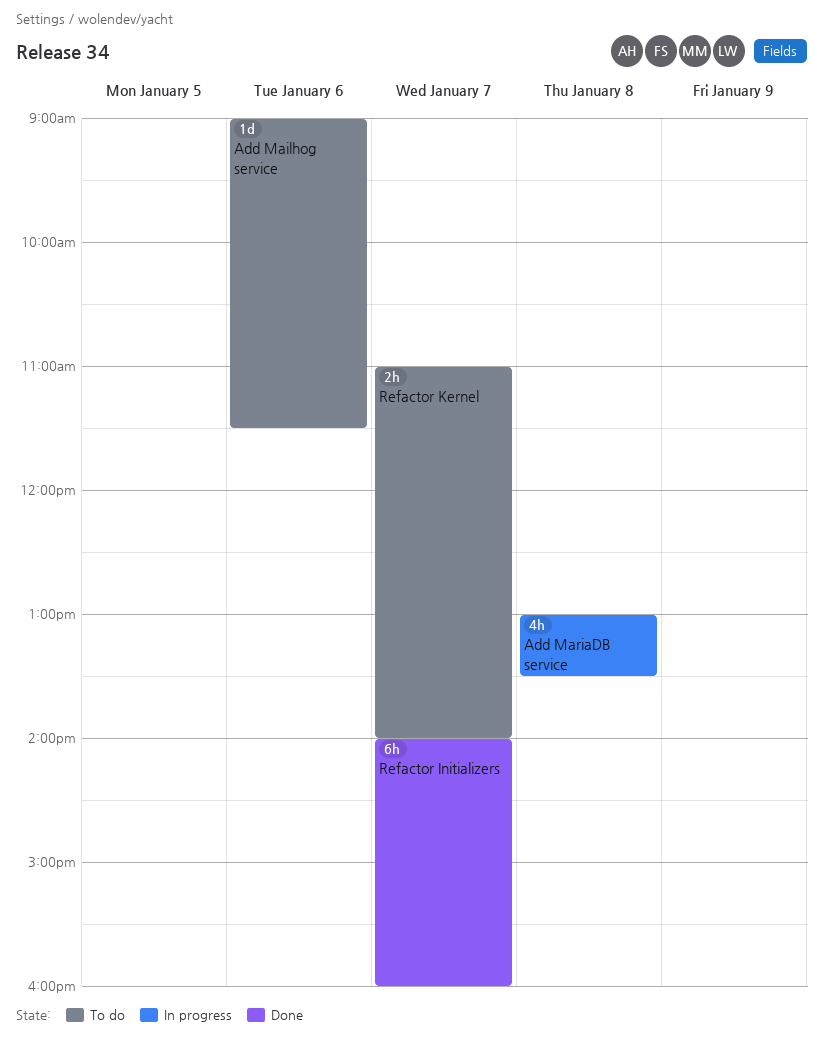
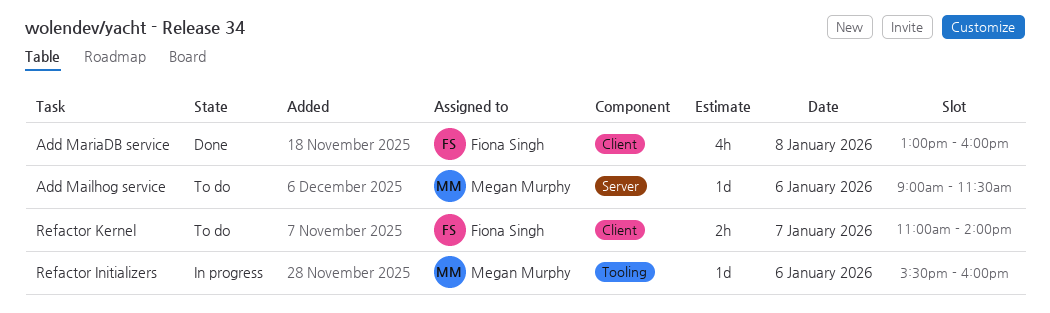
Add MariaDB service, status: In progress -> Done
Add MariaDB service, ends: 13:30 -> 16:00
Refactor Initializers, status: Done -> In progress
Refactor Initializers, estimate: 6h -> 1d
Refactor Initializers, day: Jan 7 -> Jan 6
Refactor Initializers, begins: 14:00 -> 15:30

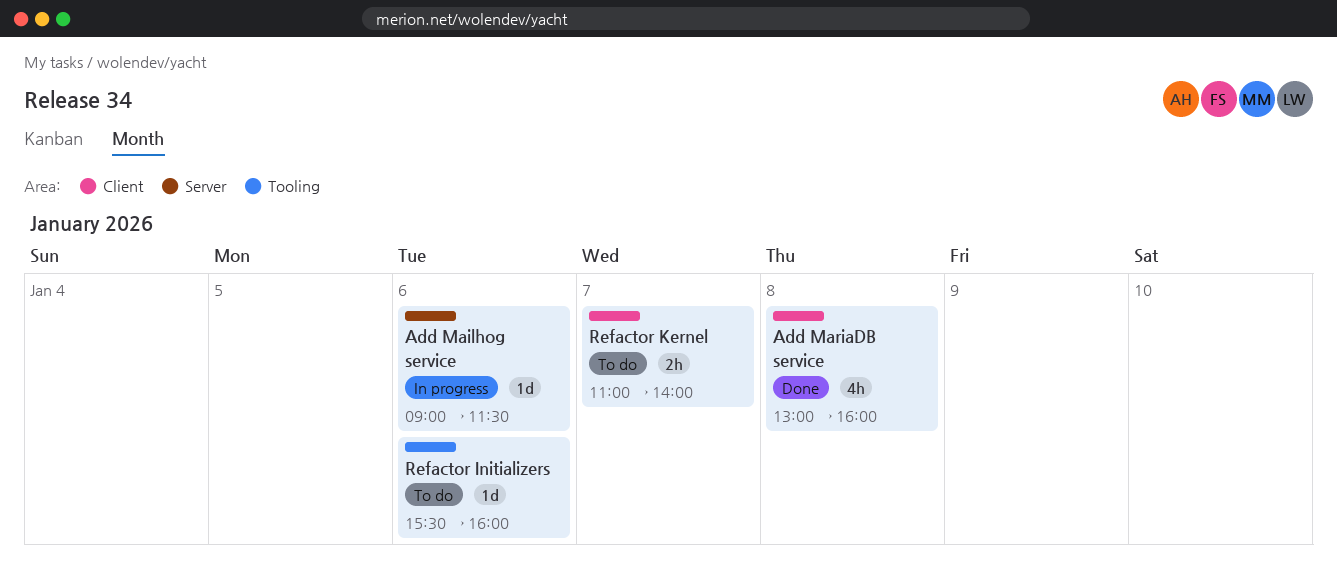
Add Mailhog service, status: To do -> In progress
Refactor Initializers, status: In progress -> To do

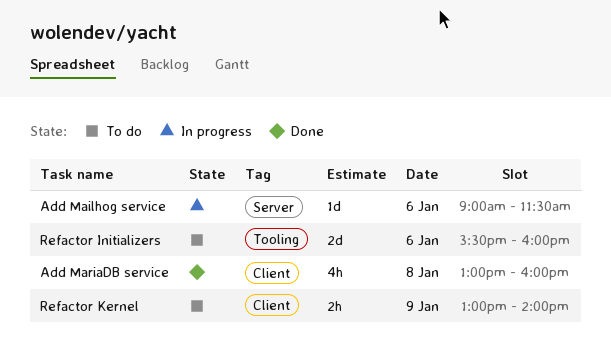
Refactor Initializers, estimate: 1d -> 2d
Refactor Kernel, day: Jan 7 -> Jan 9
Refactor Kernel, begins: 11:00 -> 13:00

